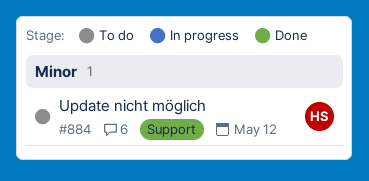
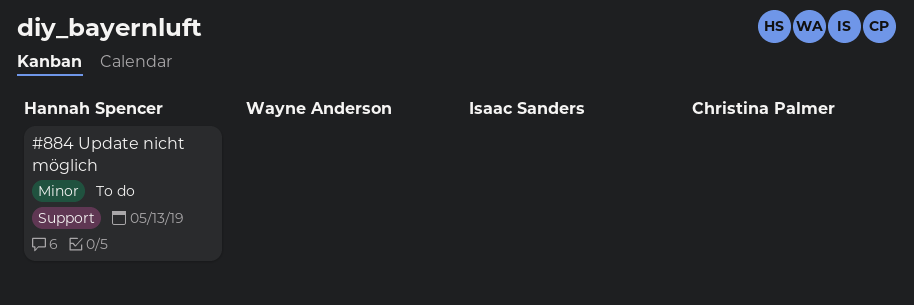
#884, due: May 12 -> May 13

